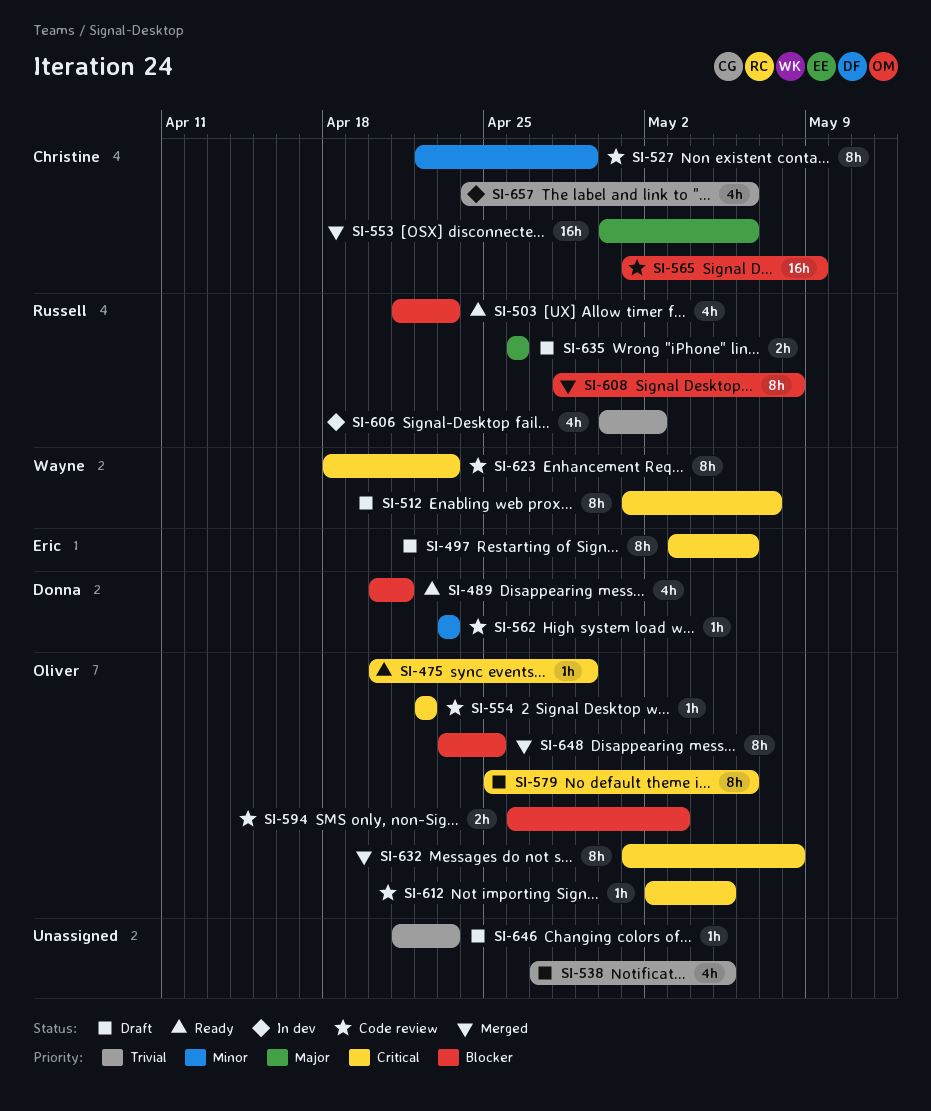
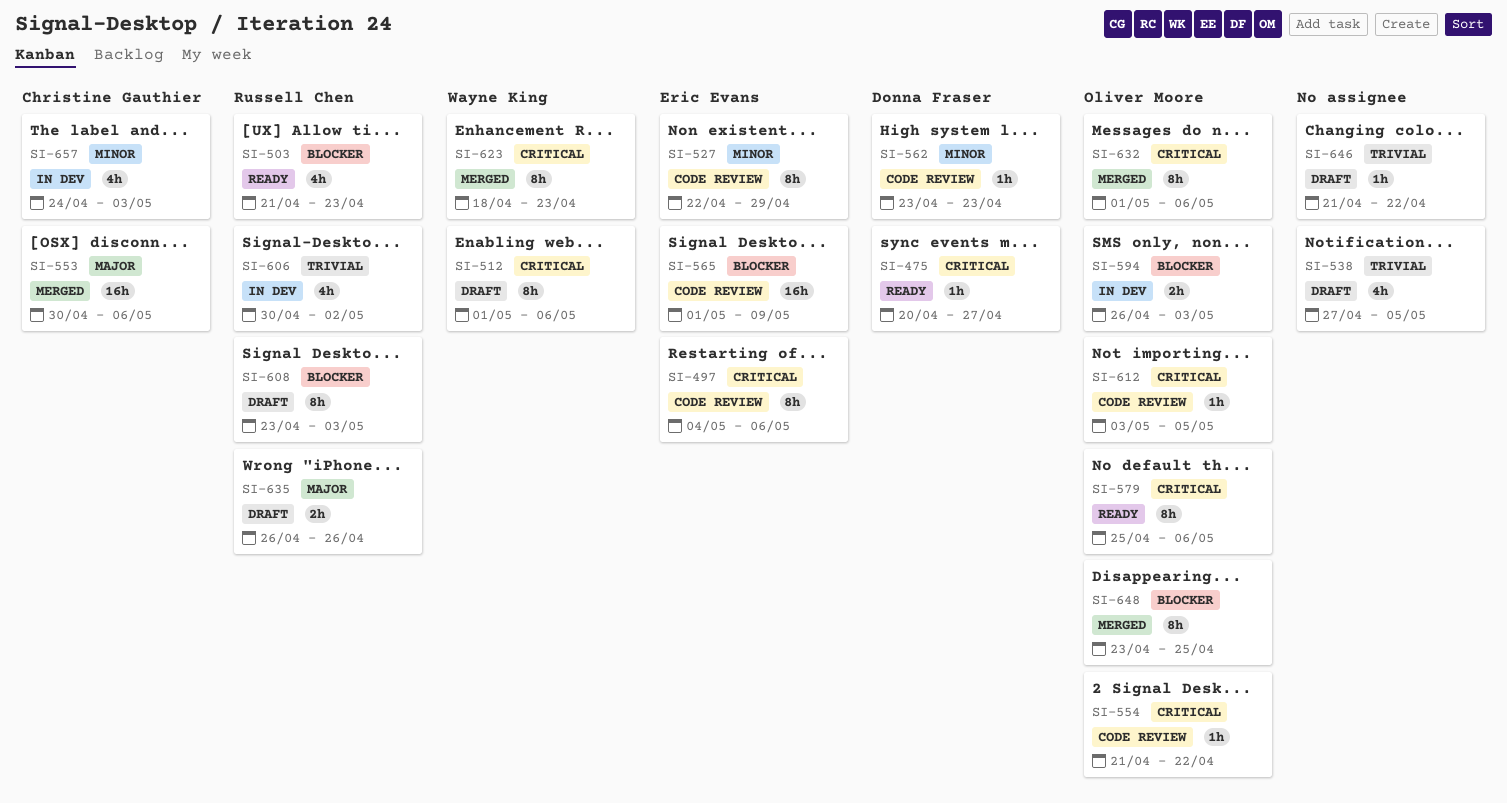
SI-475, owner: Oliver Moore -> Donna Fraser
SI-475, due: Apr 29 -> Apr 27
SI-489: present -> none
SI-497, status: Draft -> Code review
SI-497, start: May 3 -> May 4
SI-512, due: May 7 -> May 6
SI-527, owner: Christine Gauthier -> Eric Evans
SI-554, start: Apr 22 -> Apr 21
SI-565, owner: Christine Gauthier -> Eric Evans
SI-579, status: Draft -> Ready
SI-594, status: Code review -> In dev
SI-608, status: Merged -> Draft
SI-608, start: Apr 28 -> Apr 23
SI-608, due: May 8 -> May 3
SI-612, start: May 2 -> May 3
SI-623, status: Code review -> Merged
SI-632, due: May 8 -> May 6
SI-646, due: Apr 23 -> Apr 22
SI-657, priority: Trivial -> Minor
SI-657, due: May 6 -> May 3

